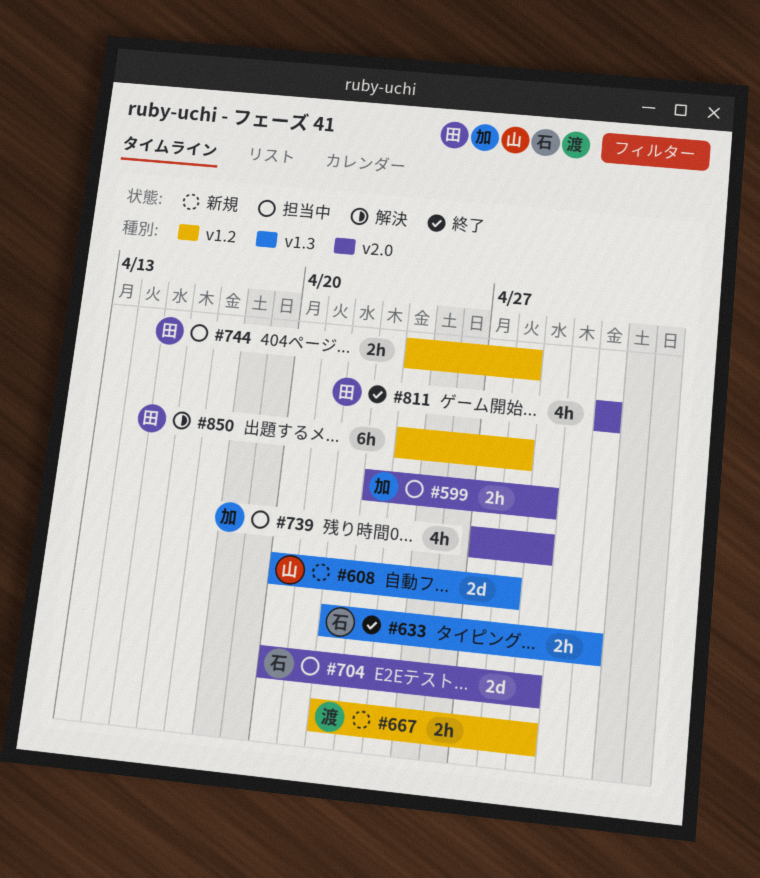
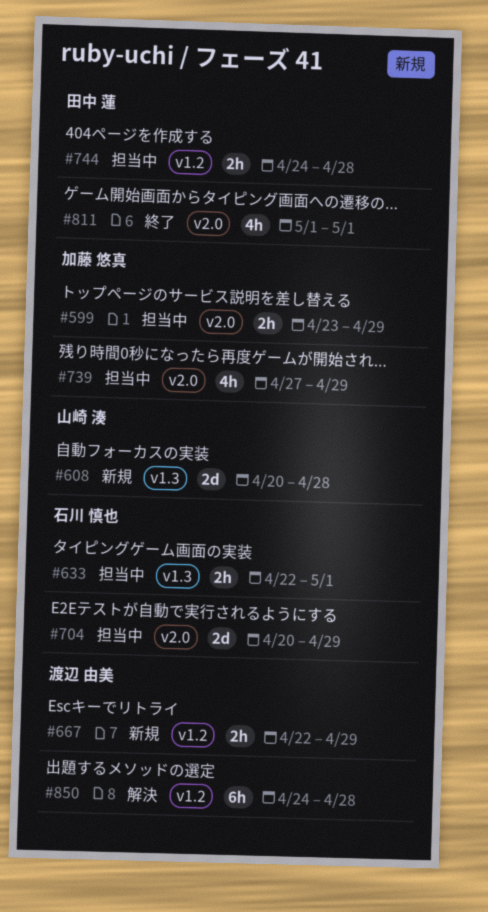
#633, status: 終了 -> 担当中
#850, owner: 田中 蓮 -> 渡辺 由美

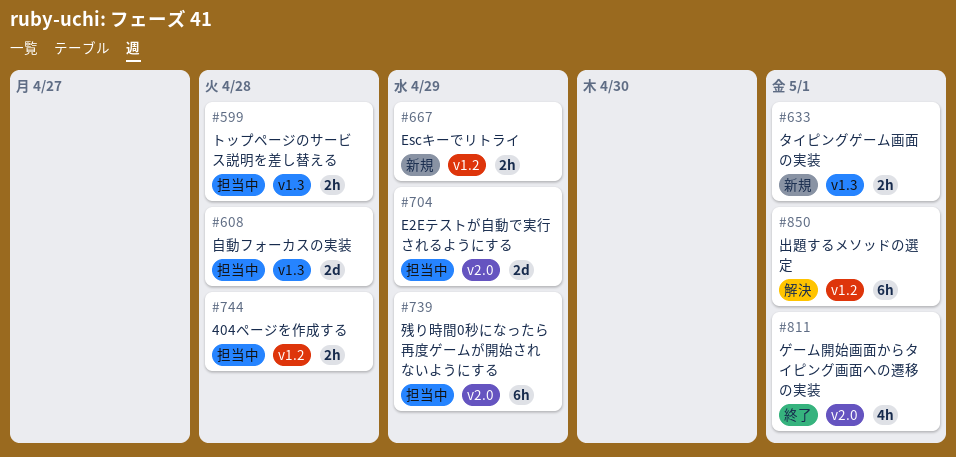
#599, label: v2.0 -> v1.3
#599, due: Apr 29 -> Apr 28
#608, status: 新規 -> 担当中
#633, status: 担当中 -> 新規
#739, estimate: 4h -> 6h
#850, due: Apr 28 -> May 1

